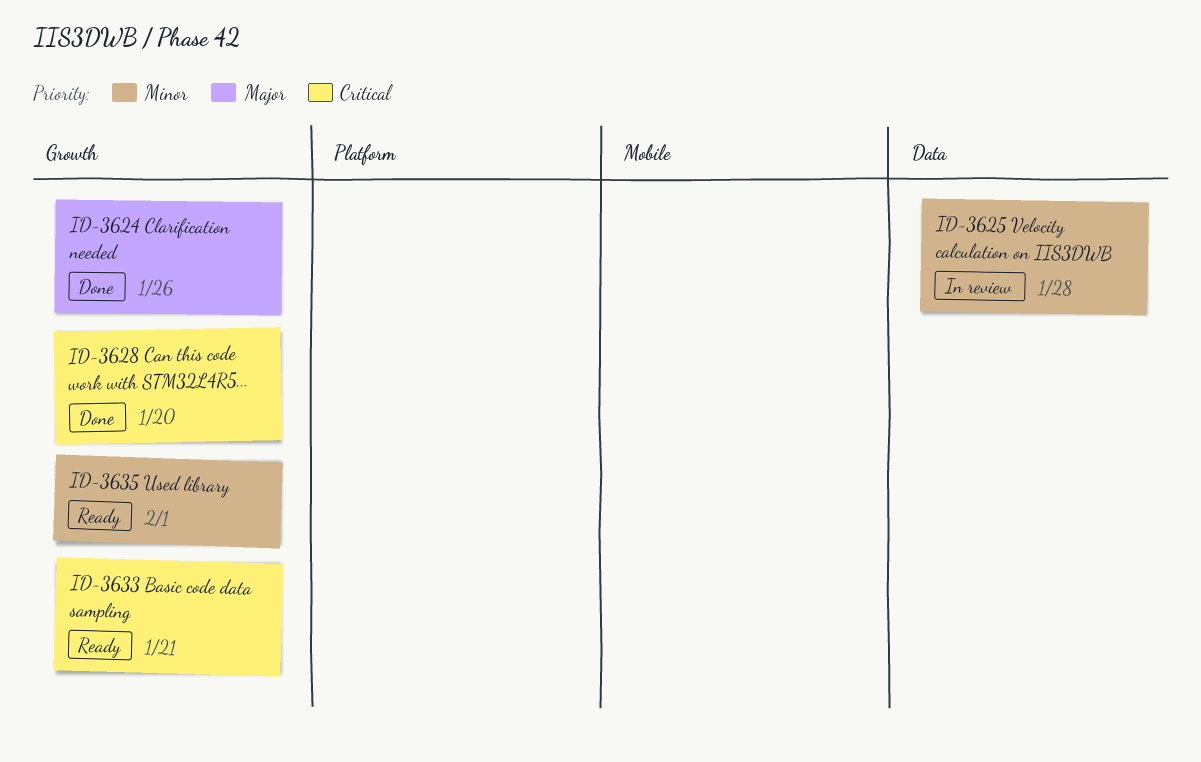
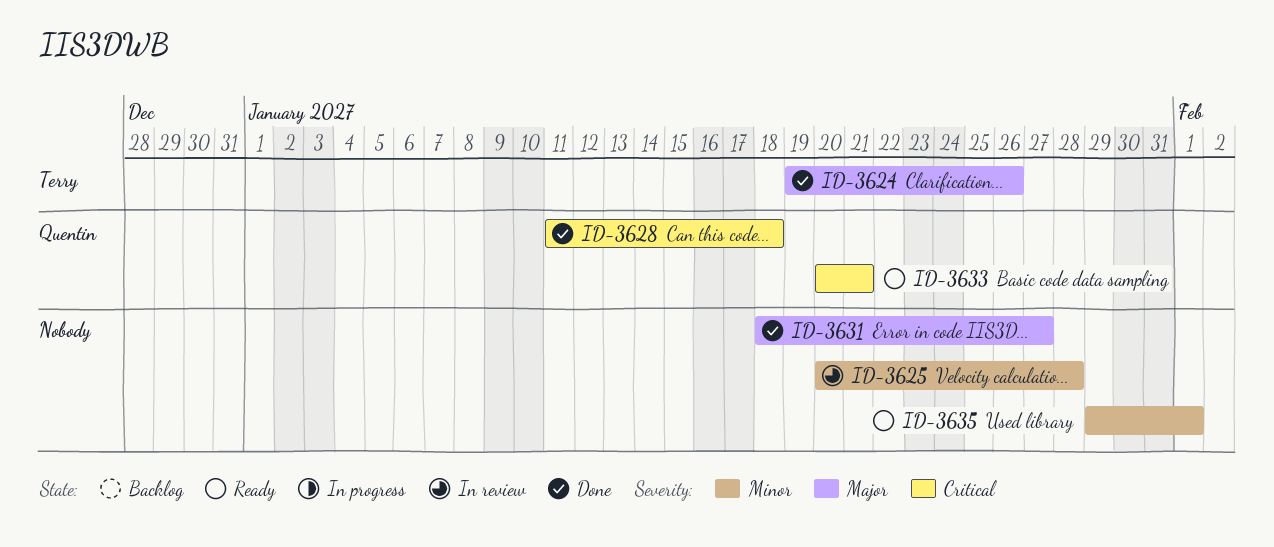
ID-3628, due: Jan 20 -> Jan 18
ID-3631: none -> present

